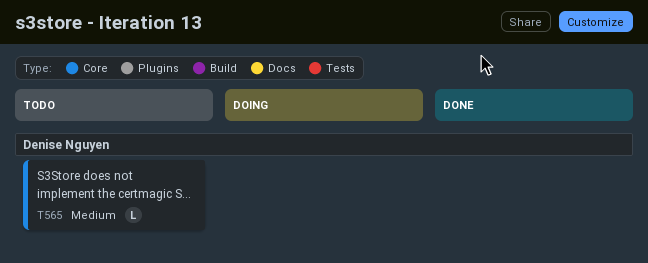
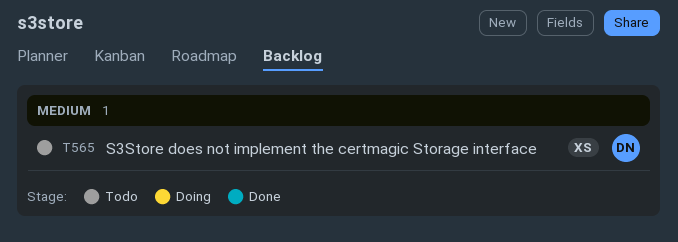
T565, estimate: L -> XS

